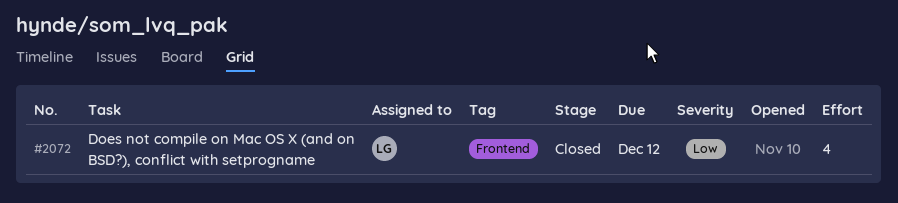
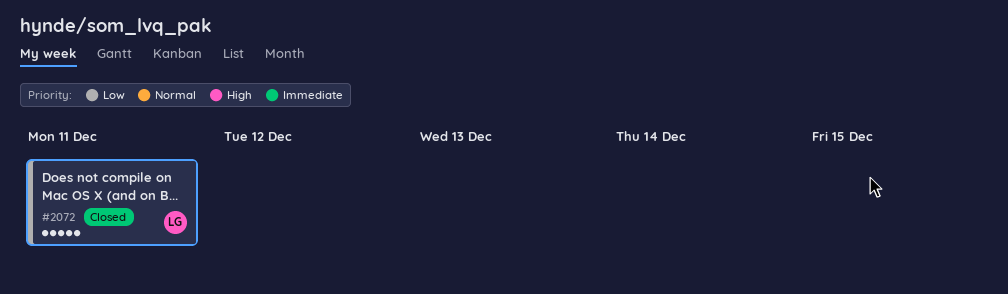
#2072, estimate: 4 -> 5
#2072, due: Dec 12 -> Dec 11

